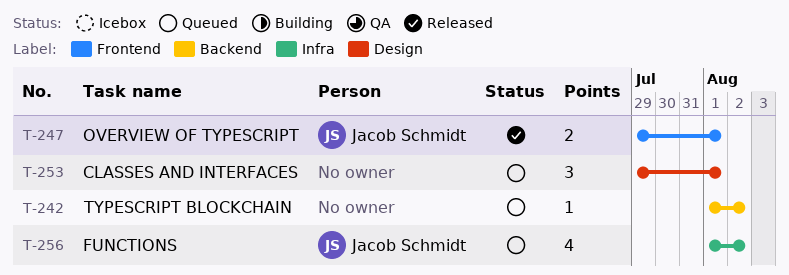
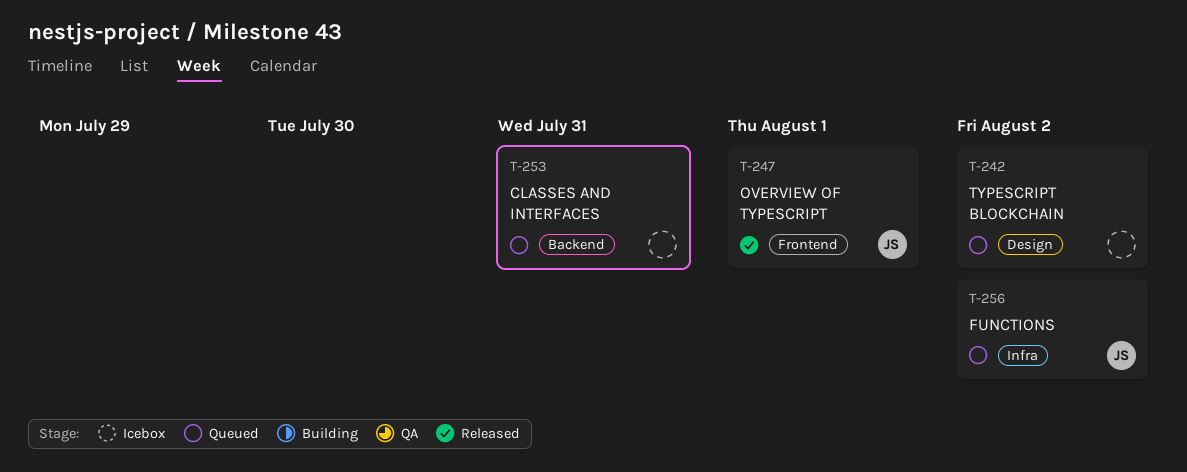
T-242, label: Backend -> Design
T-253, label: Design -> Backend
T-253, due: Aug 1 -> Jul 31

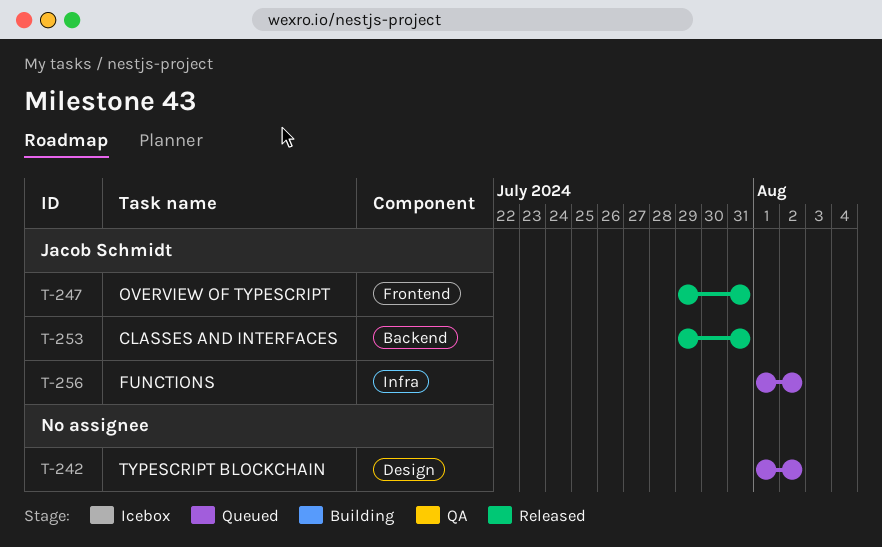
T-247, due: Aug 1 -> Jul 31
T-253, status: Queued -> Released
T-253, owner: none -> Jacob Schmidt

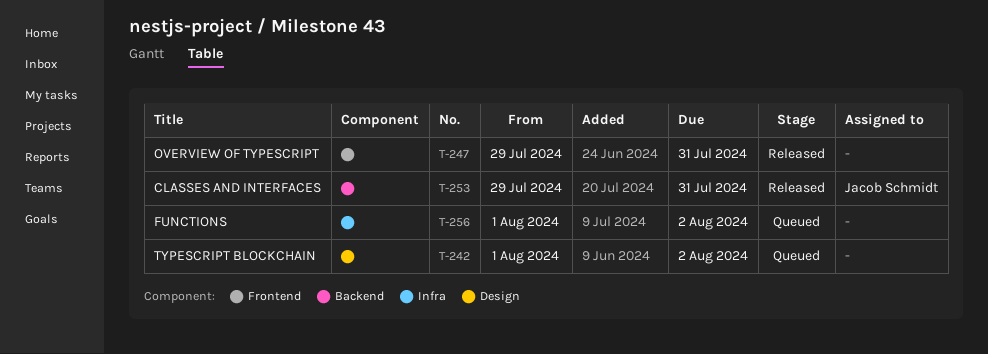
T-247, owner: Jacob Schmidt -> none
T-256, owner: Jacob Schmidt -> none

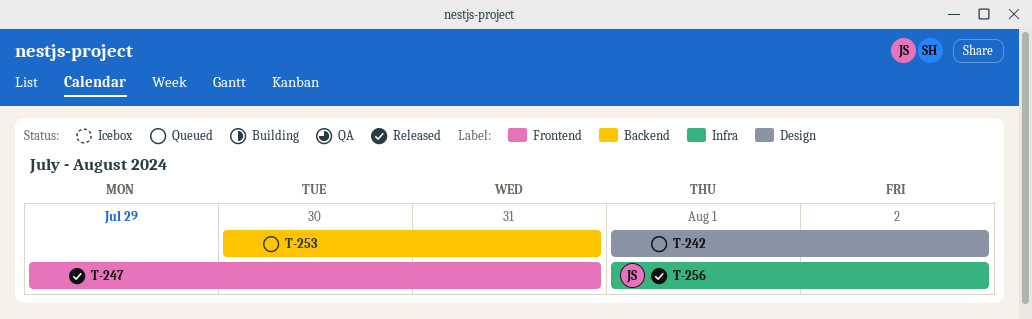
T-253, status: Released -> Queued
T-253, owner: Jacob Schmidt -> none
T-253, start: Jul 29 -> Jul 30
T-256, status: Queued -> Released
T-256, owner: none -> Jacob Schmidt

